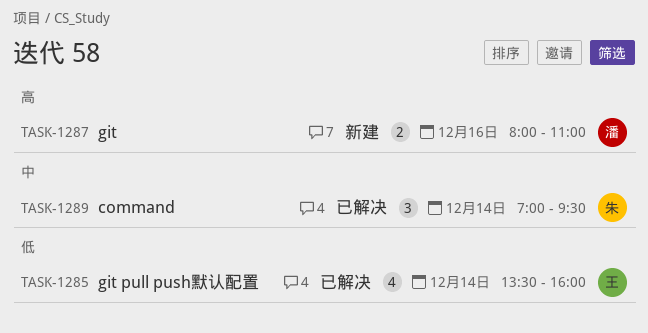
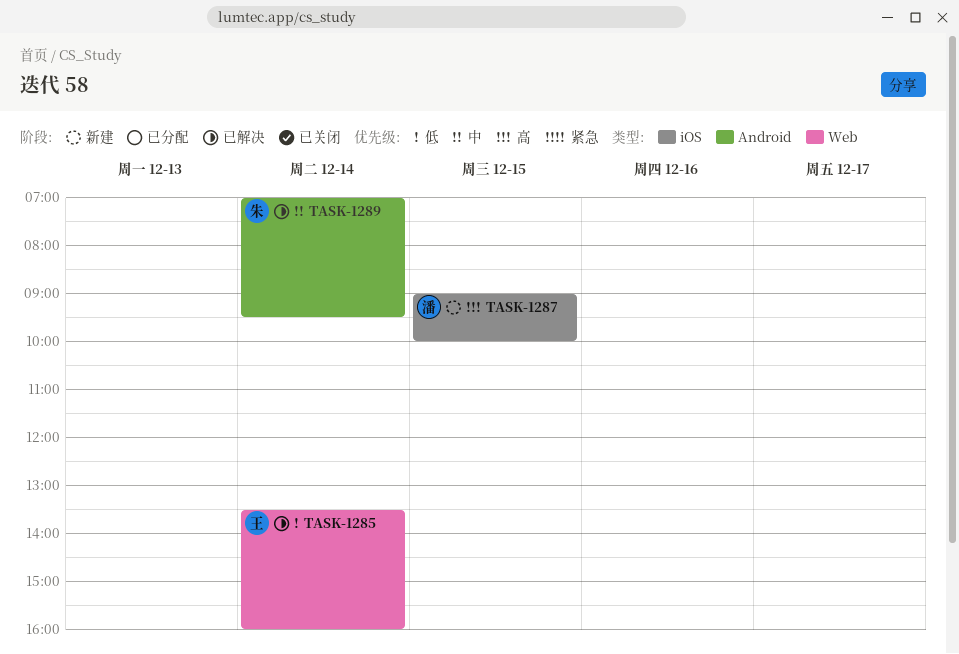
TASK-1287, day: Dec 16 -> Dec 15
TASK-1287, begins: 08:00 -> 09:00
TASK-1287, ends: 11:00 -> 10:00

